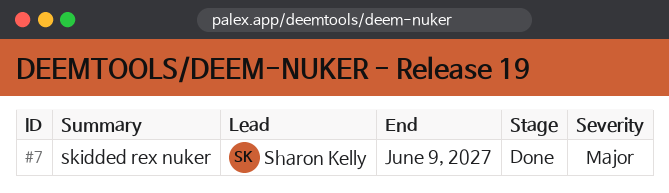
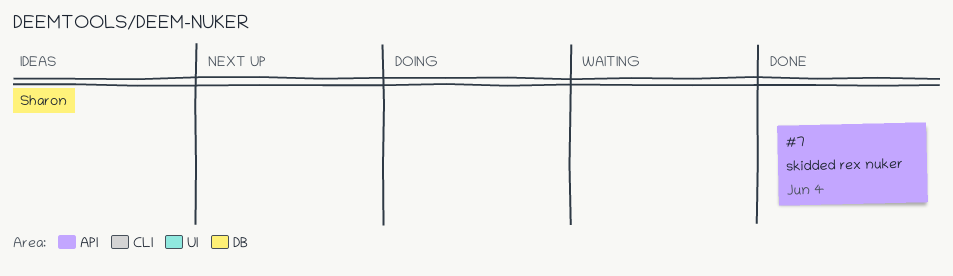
#7, due: Jun 9 -> Jun 4

